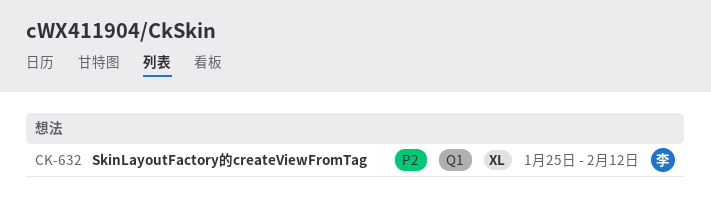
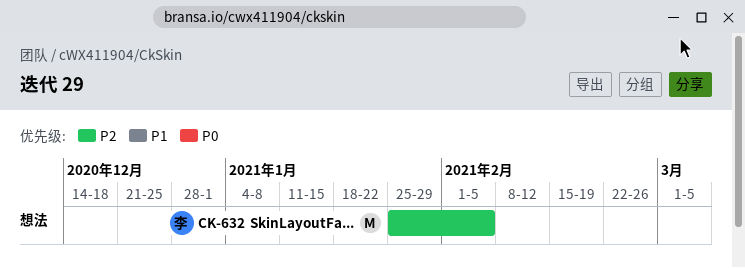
CK-632, estimate: XL -> M
CK-632, due: Feb 12 -> Feb 5

